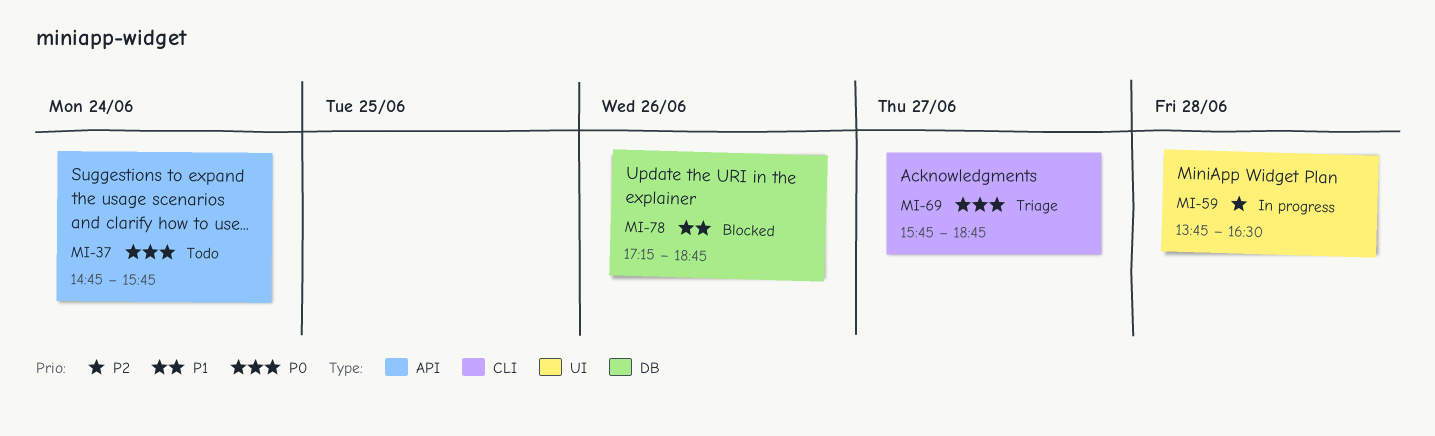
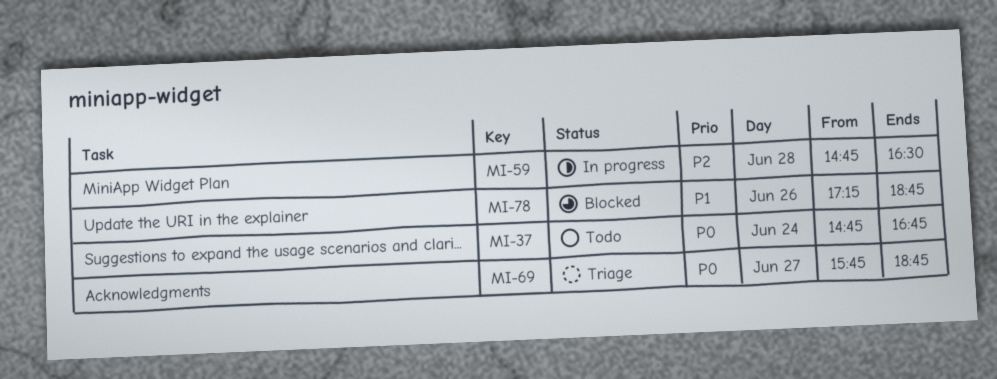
MI-37, ends: 15:45 -> 16:45
MI-59, begins: 13:45 -> 14:45

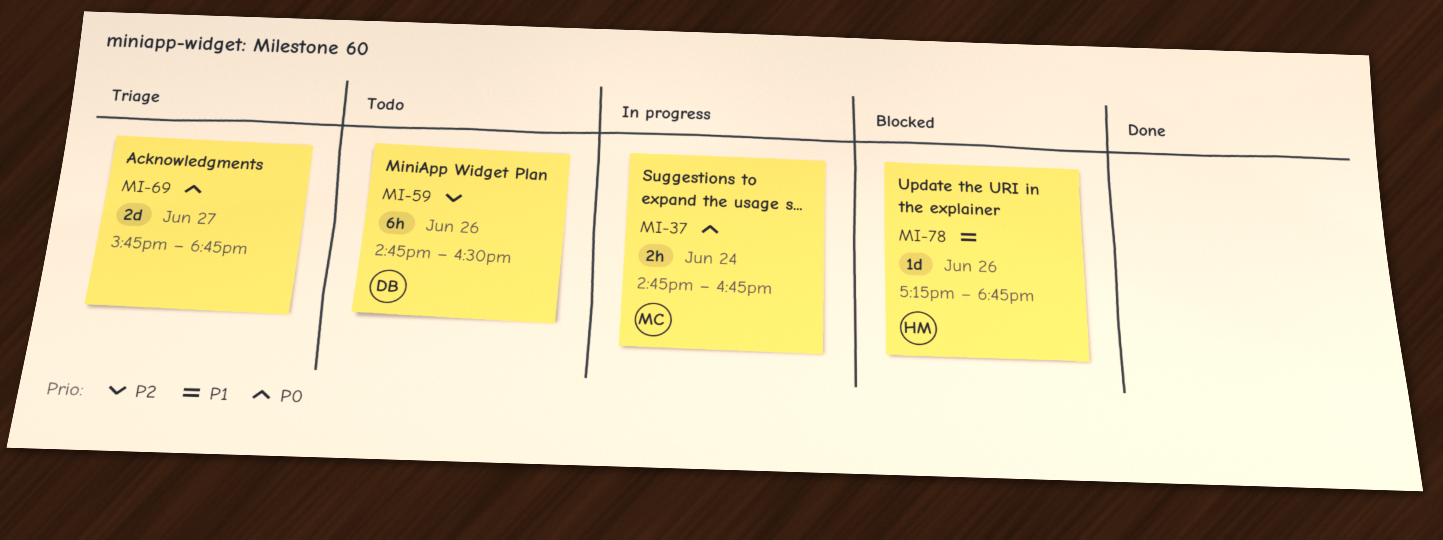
MI-37, status: Todo -> In progress
MI-59, status: In progress -> Todo
MI-59, day: Jun 28 -> Jun 26

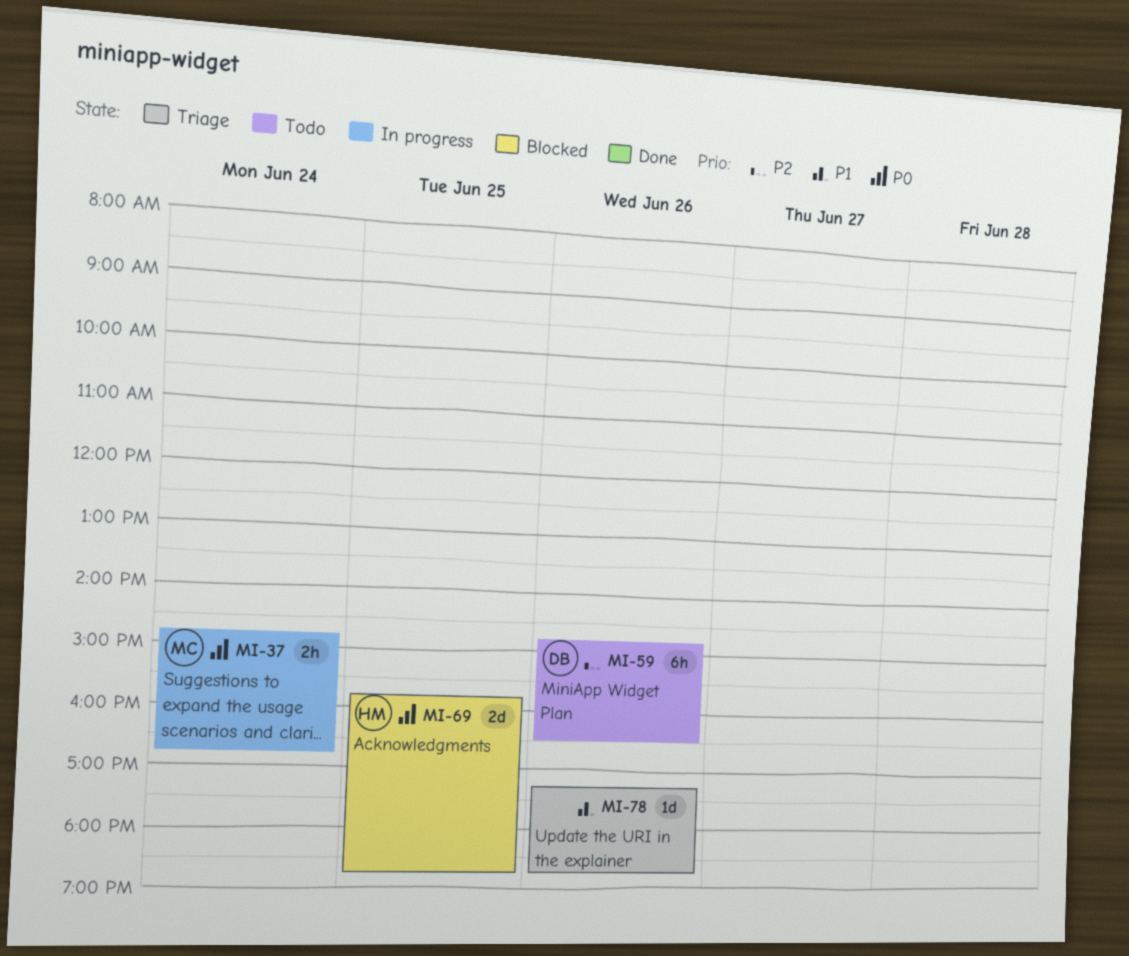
MI-69, status: Triage -> Blocked
MI-69, owner: none -> HM
MI-69, day: Jun 27 -> Jun 25
MI-78, status: Blocked -> Triage
MI-78, owner: HM -> none

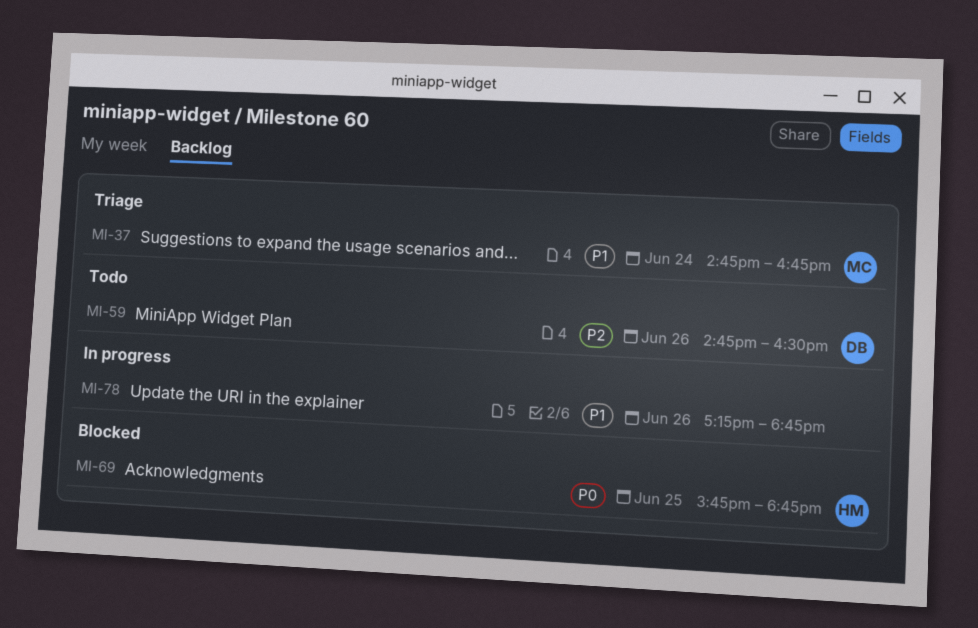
MI-37, status: In progress -> Triage
MI-37, priority: P0 -> P1
MI-78, status: Triage -> In progress

